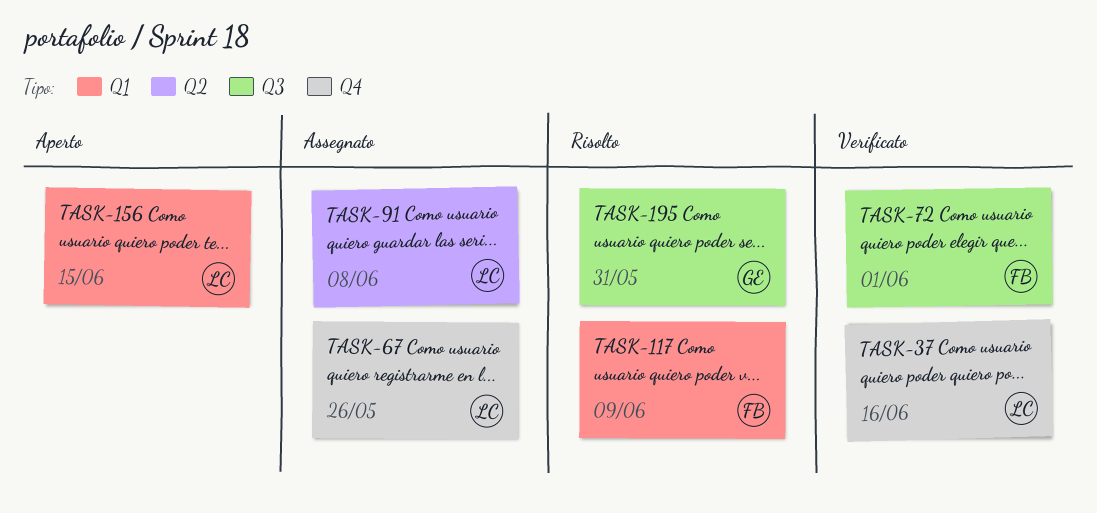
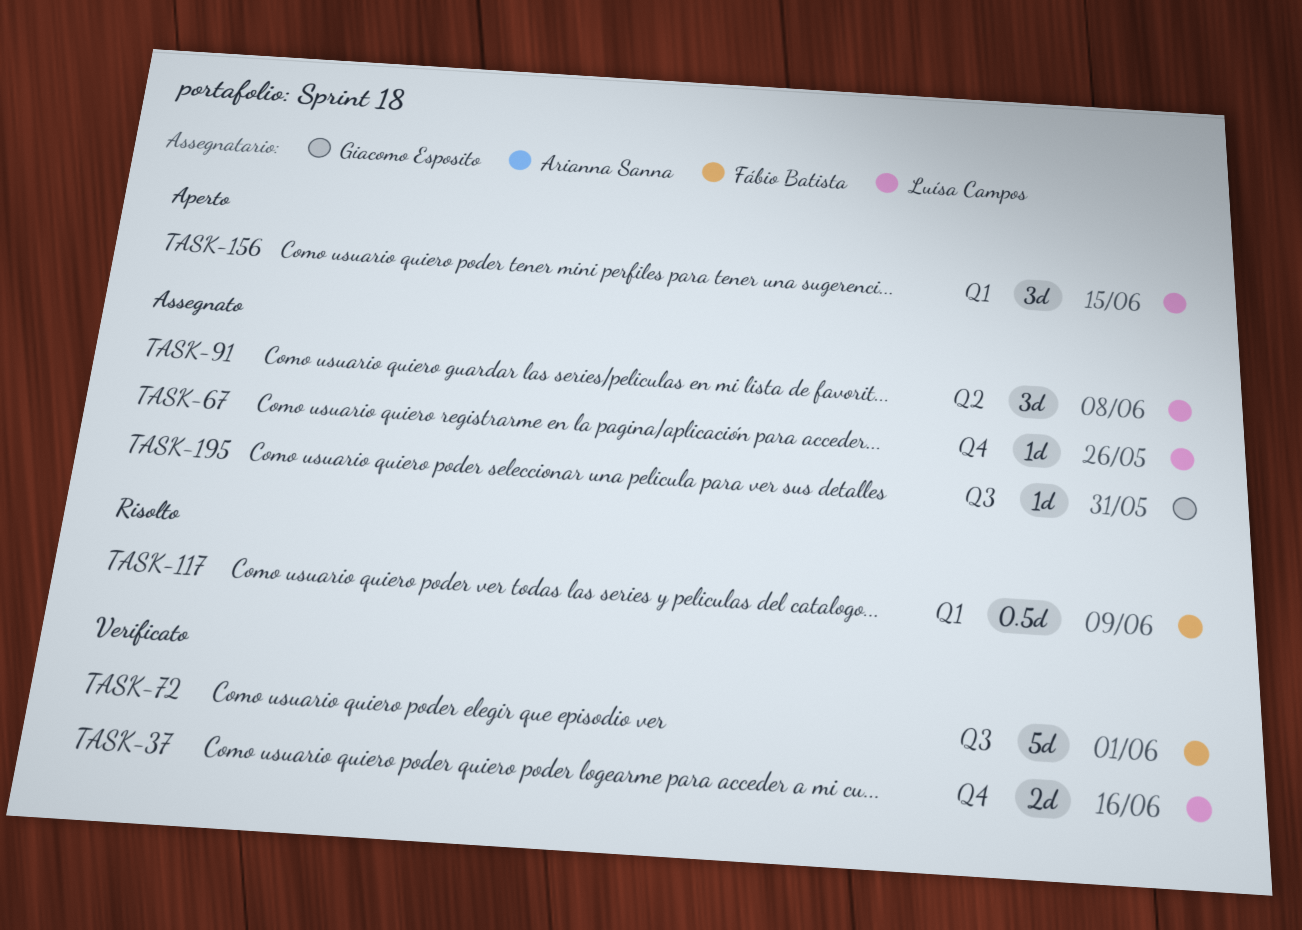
TASK-195, status: Risolto -> Assegnato

